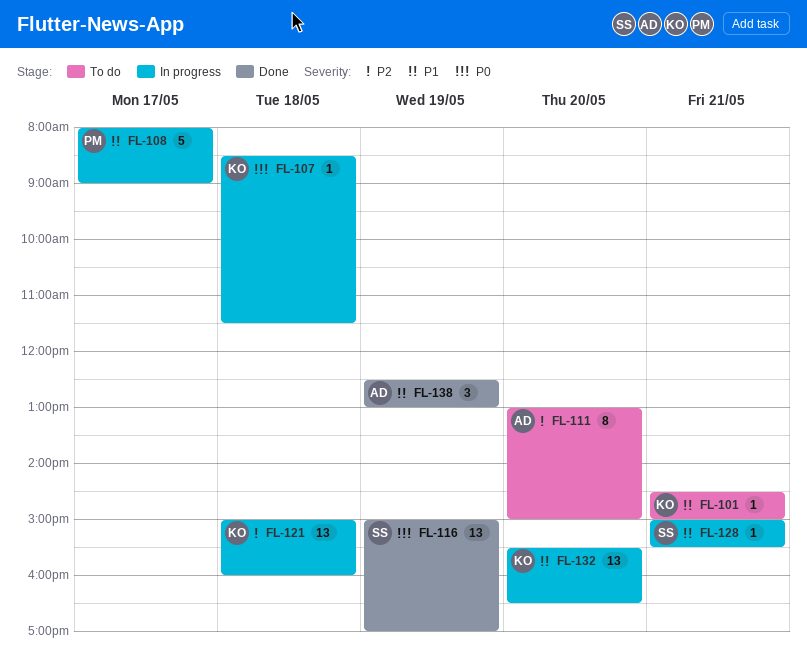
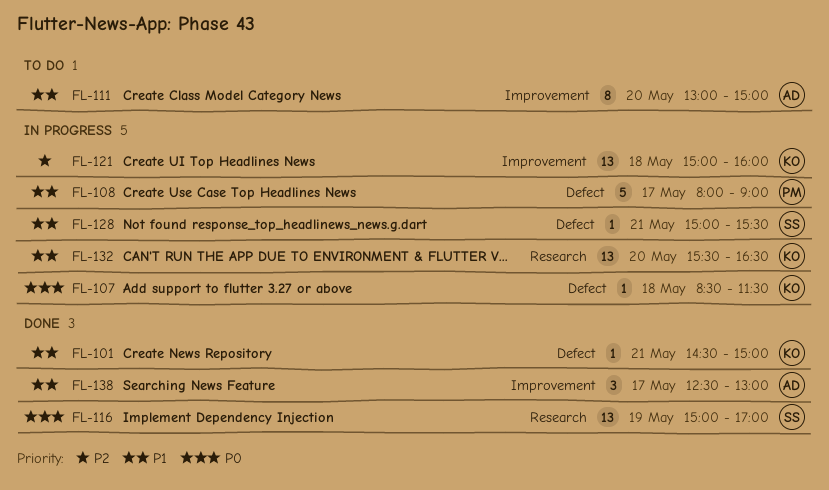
FL-101, status: To do -> Done
FL-111, priority: P2 -> P1
FL-138, day: May 19 -> May 17

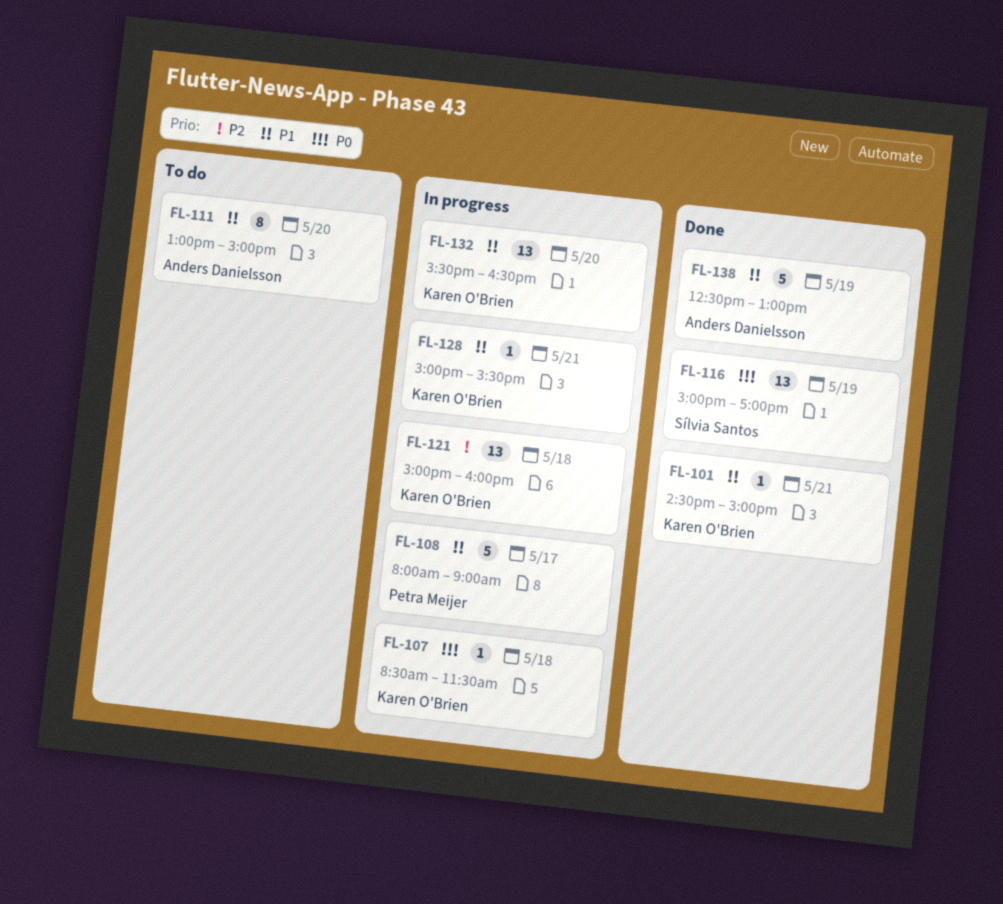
FL-128, owner: Sílvia Santos -> Karen O'Brien
FL-138, estimate: 3 -> 5
FL-138, day: May 17 -> May 19

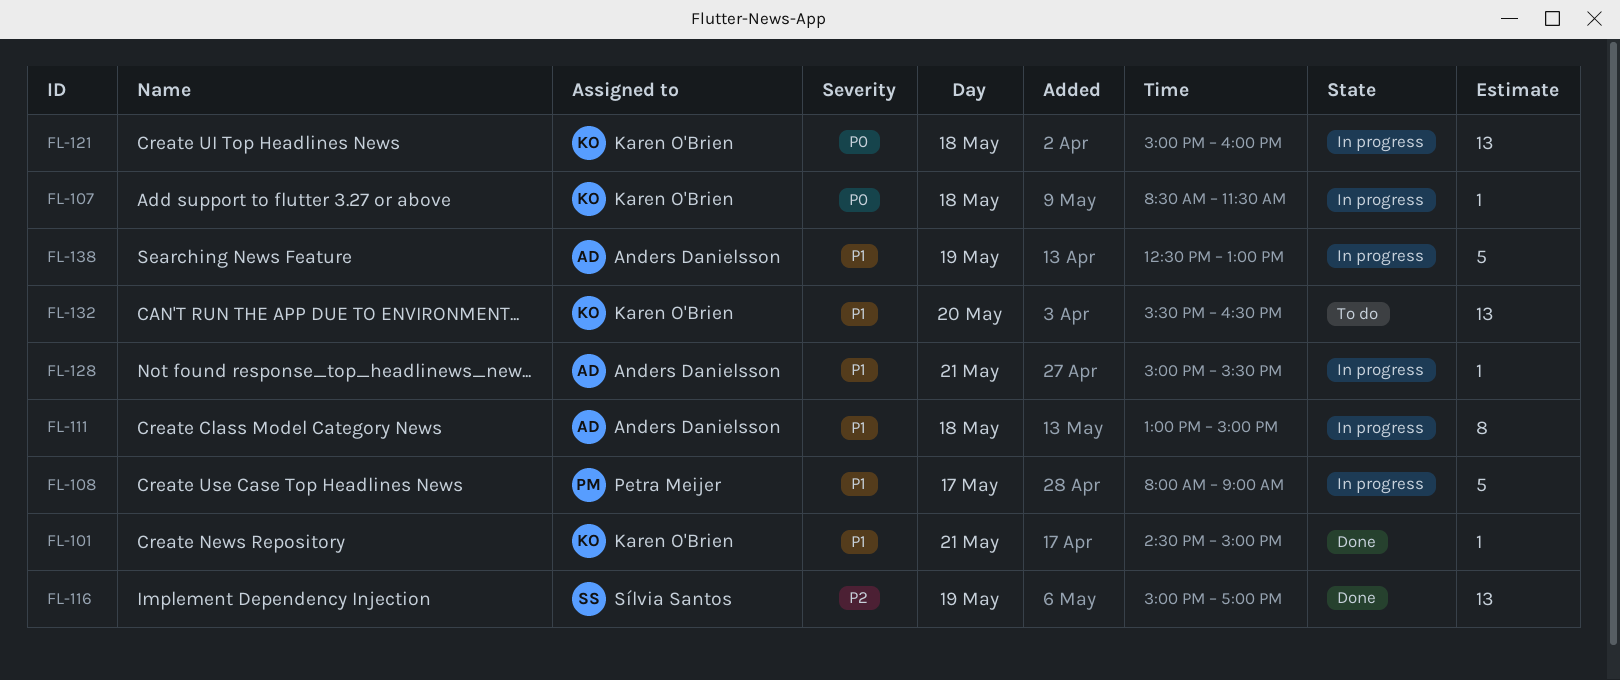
FL-111, status: To do -> In progress
FL-111, day: May 20 -> May 18
FL-116, priority: P0 -> P2
FL-121, priority: P2 -> P0
FL-128, owner: Karen O'Brien -> Anders Danielsson
FL-132, status: In progress -> To do
FL-138, status: Done -> In progress

